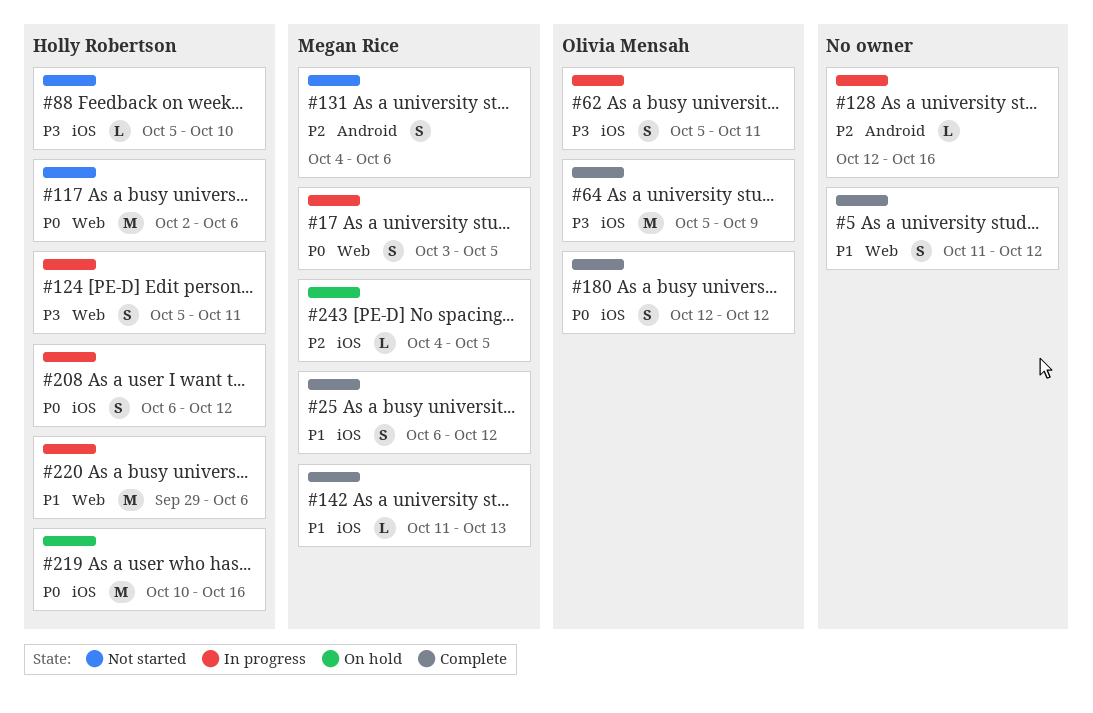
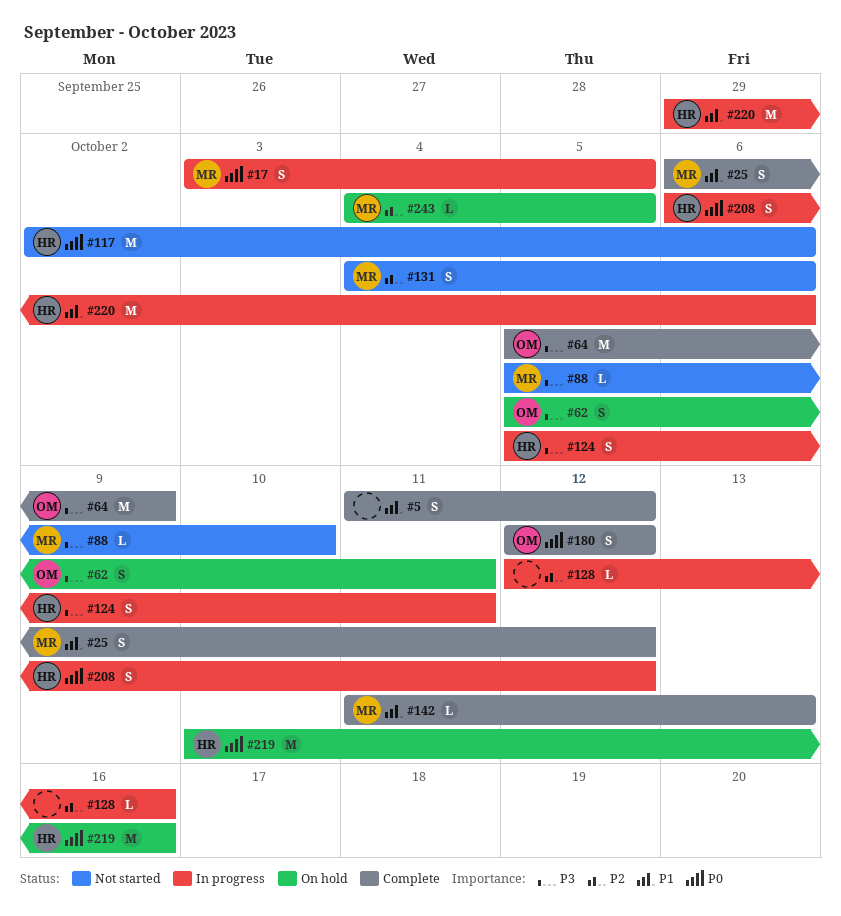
#62, status: In progress -> On hold
#88, owner: Holly Robertson -> Megan Rice

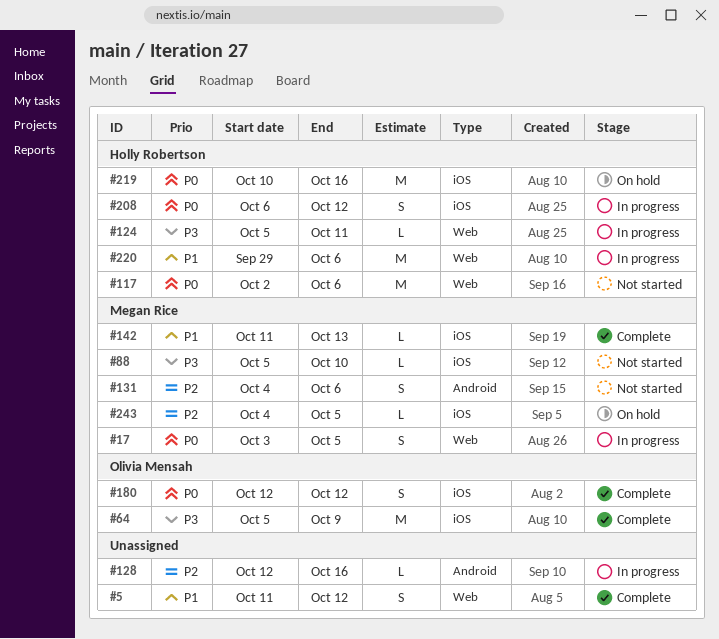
#25: present -> none
#62: present -> none
#124, estimate: S -> L

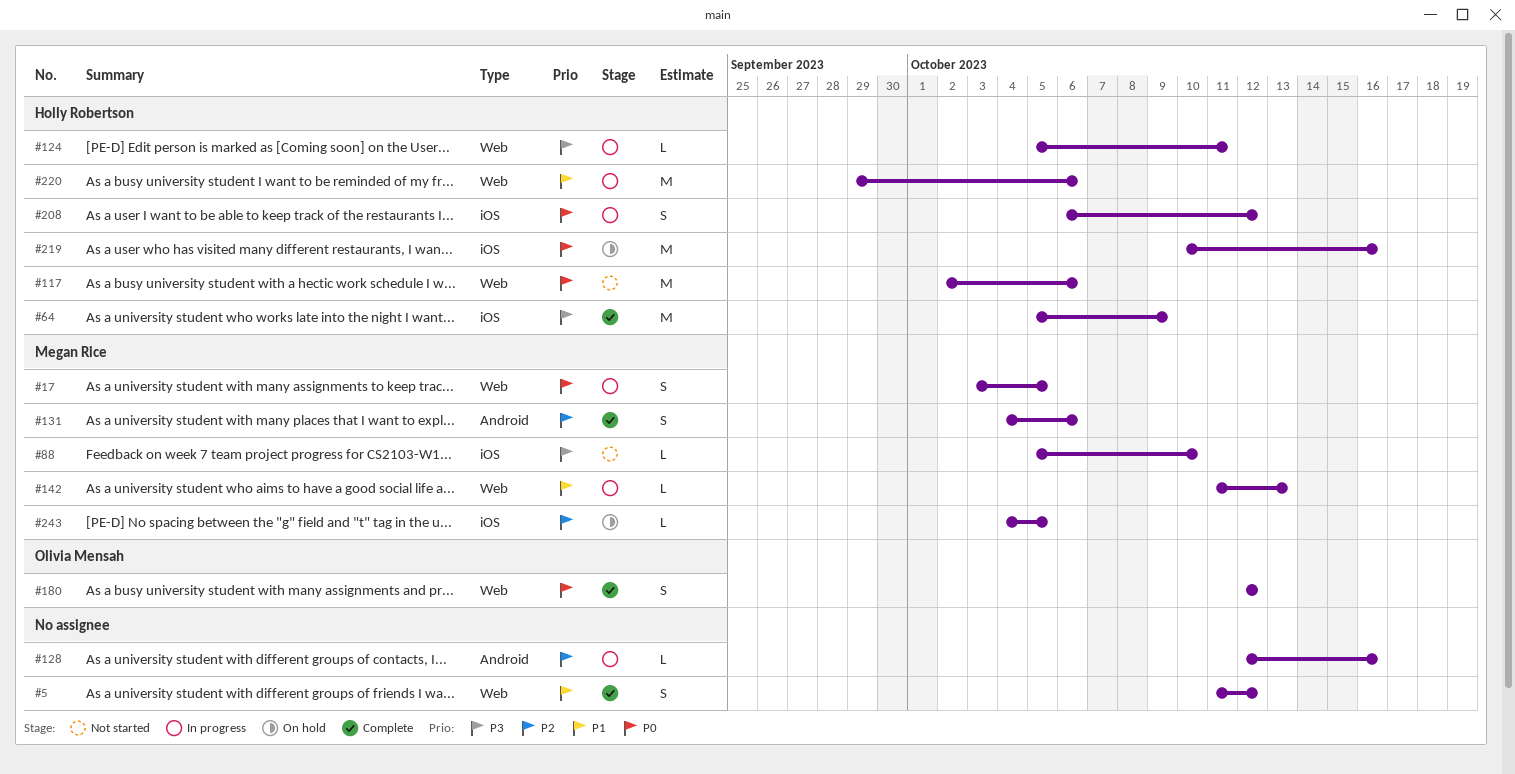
#64, owner: Olivia Mensah -> Holly Robertson
#131, status: Not started -> Complete
#142, status: Complete -> In progress
#142, label: iOS -> Web
#180, label: iOS -> Web

